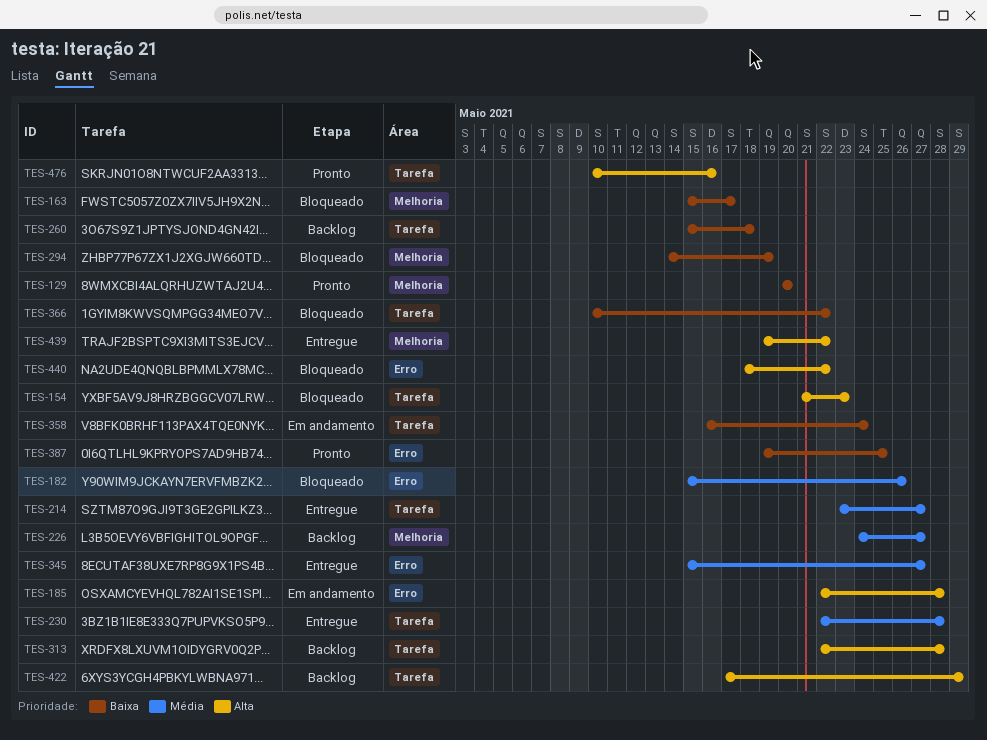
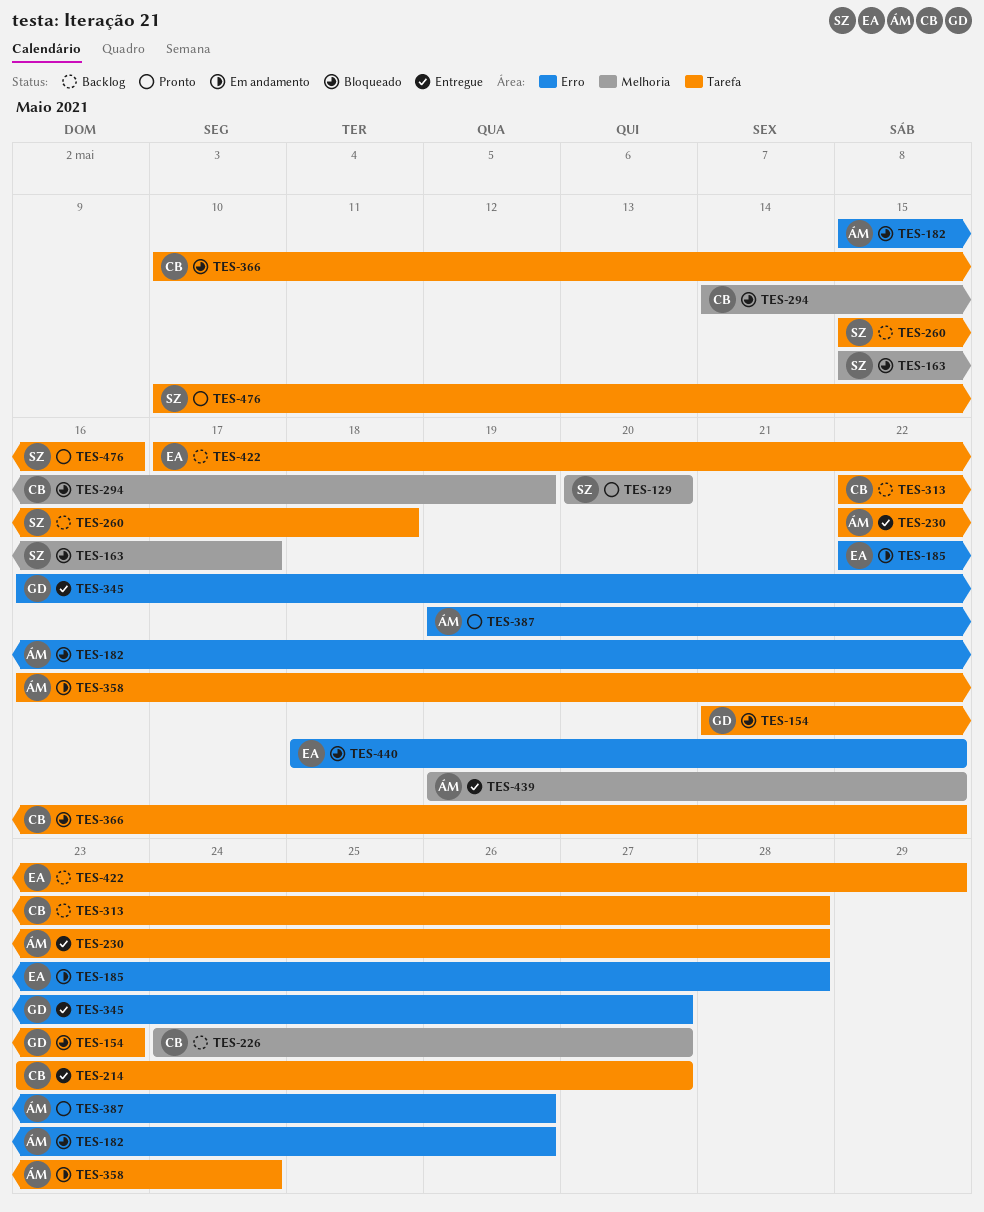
TES-345, start: May 15 -> May 16
TES-387, due: May 25 -> May 26

